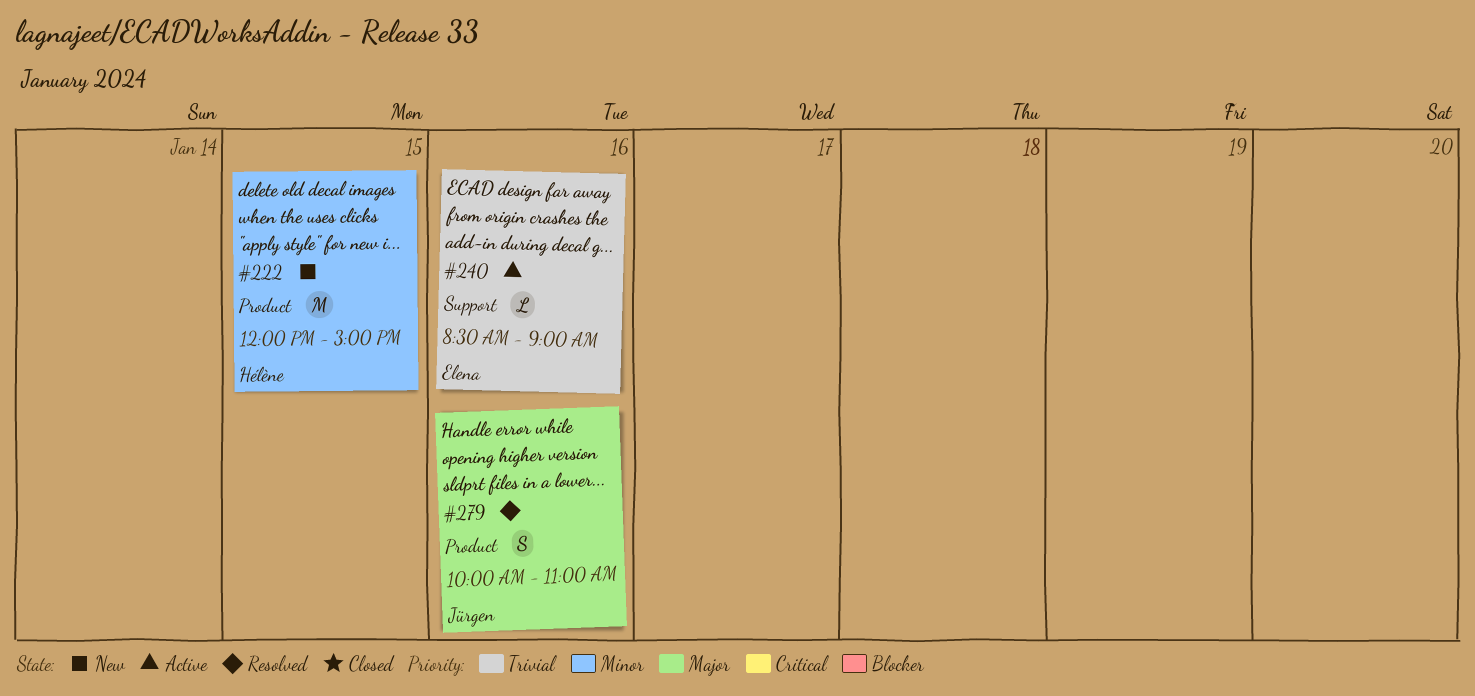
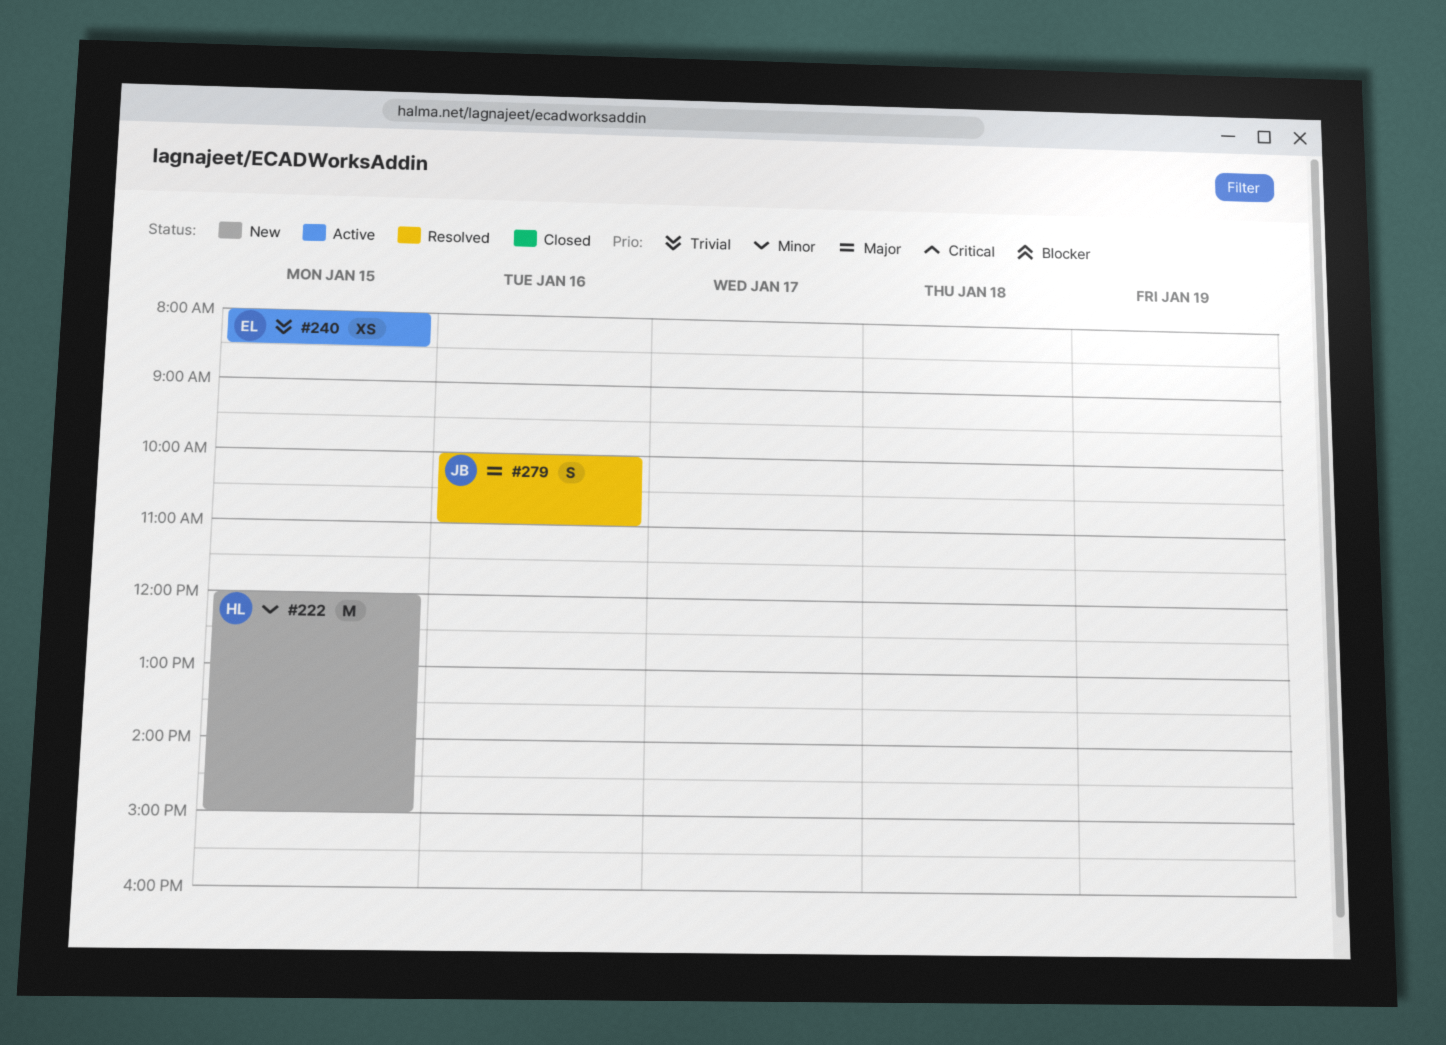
#240, estimate: L -> XS
#240, day: Jan 16 -> Jan 15
#240, begins: 08:30 -> 08:00
#240, ends: 09:00 -> 08:30

